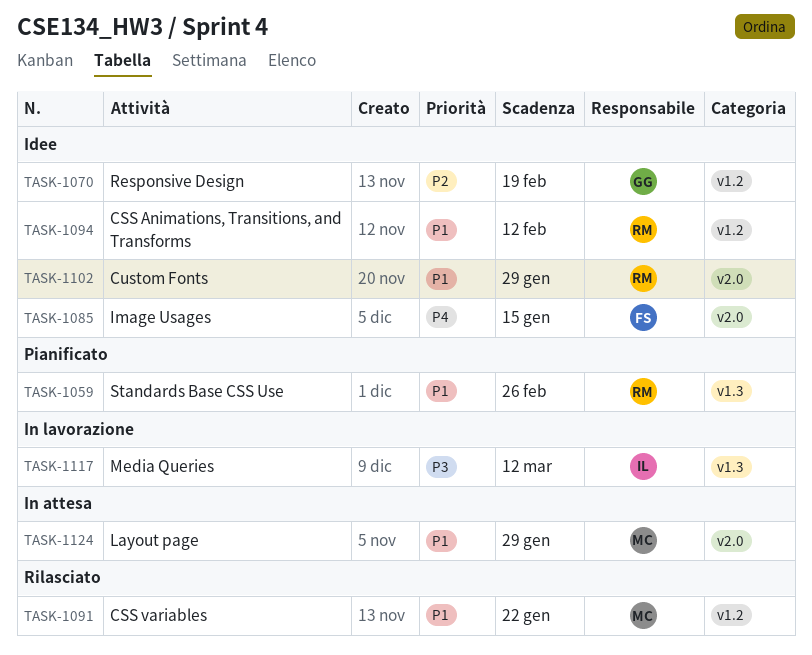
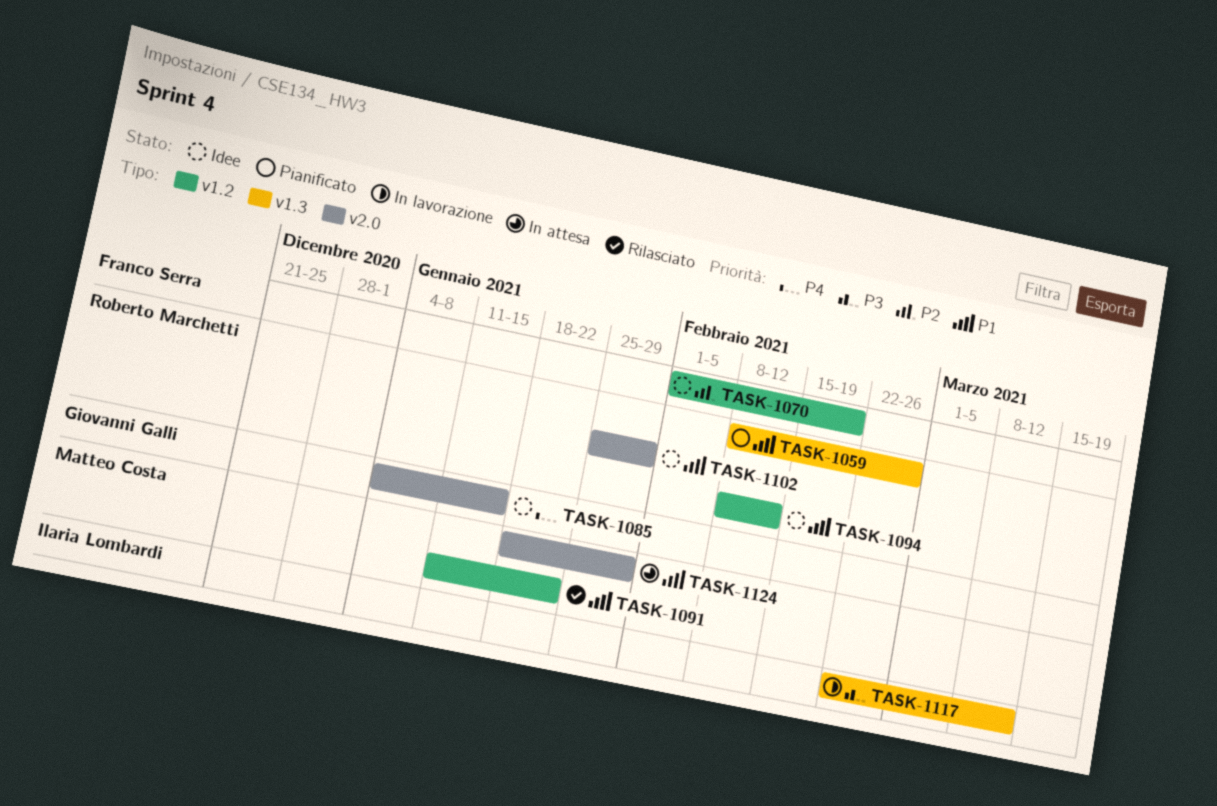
TASK-1070, owner: Giovanni Galli -> Franco Serra
TASK-1085, owner: Franco Serra -> Giovanni Galli

